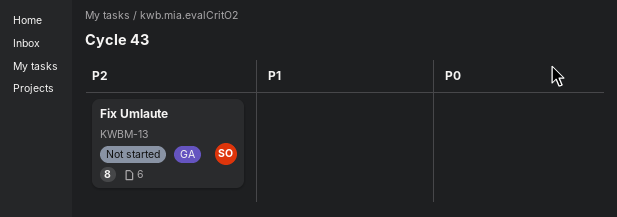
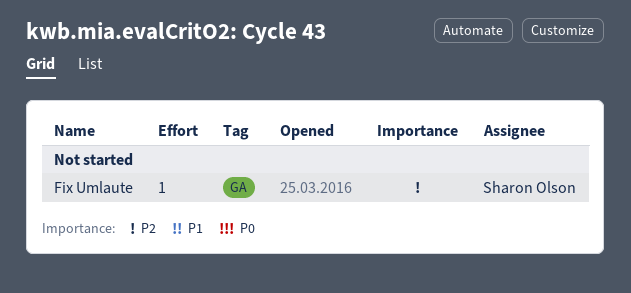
Fix Umlaute, estimate: 8 -> 1

